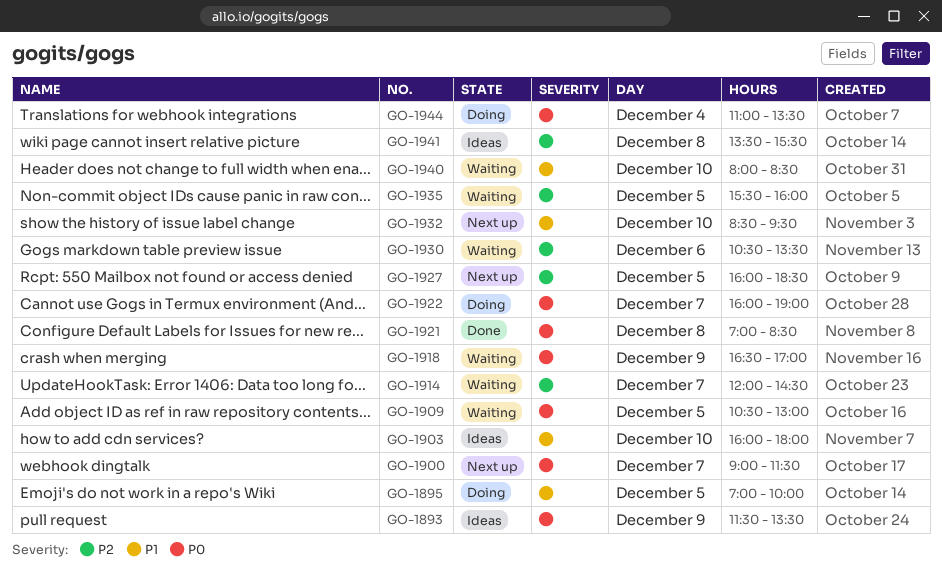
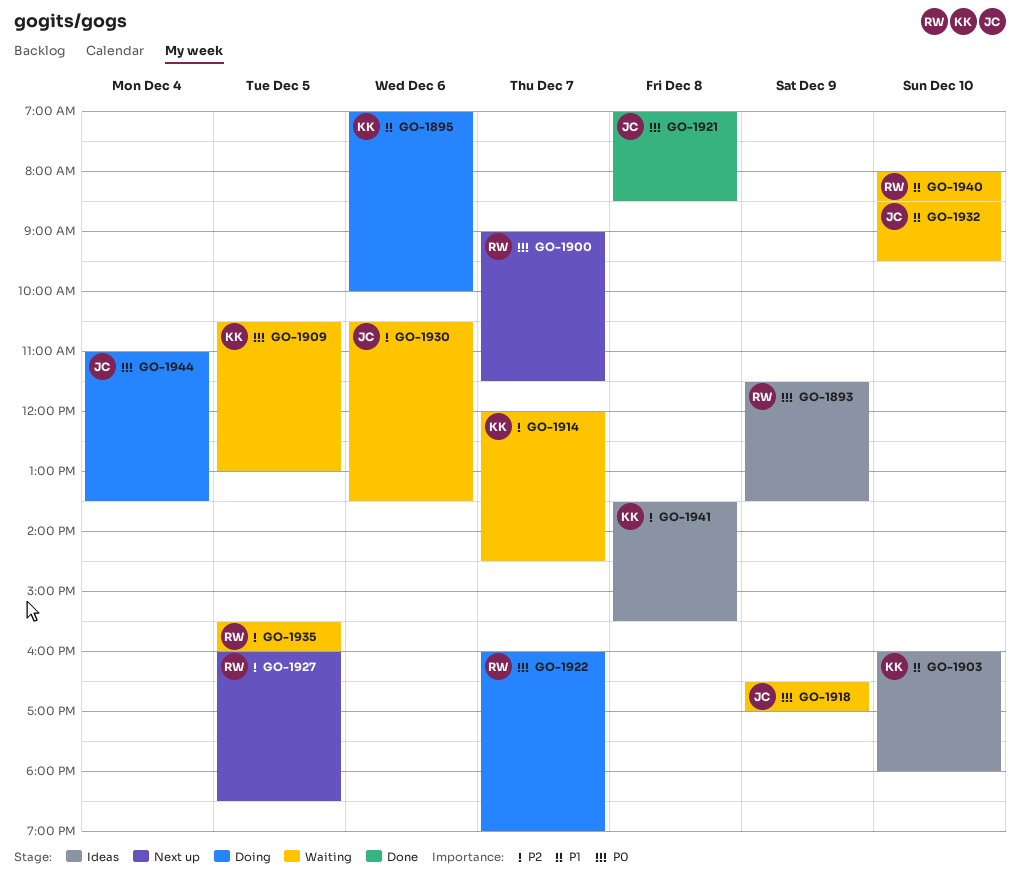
GO-1895, day: Dec 5 -> Dec 6
GO-1932, status: Next up -> Waiting

